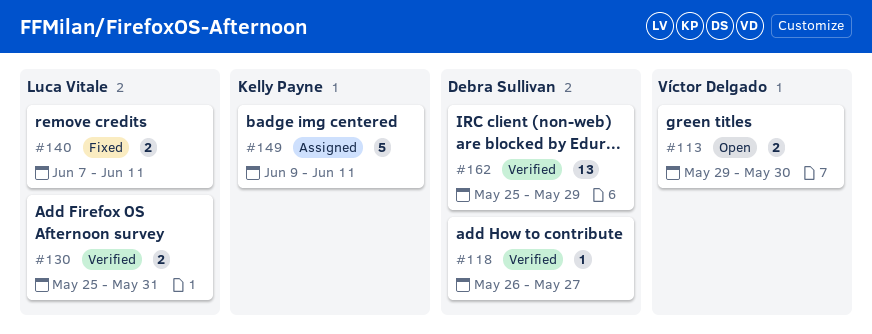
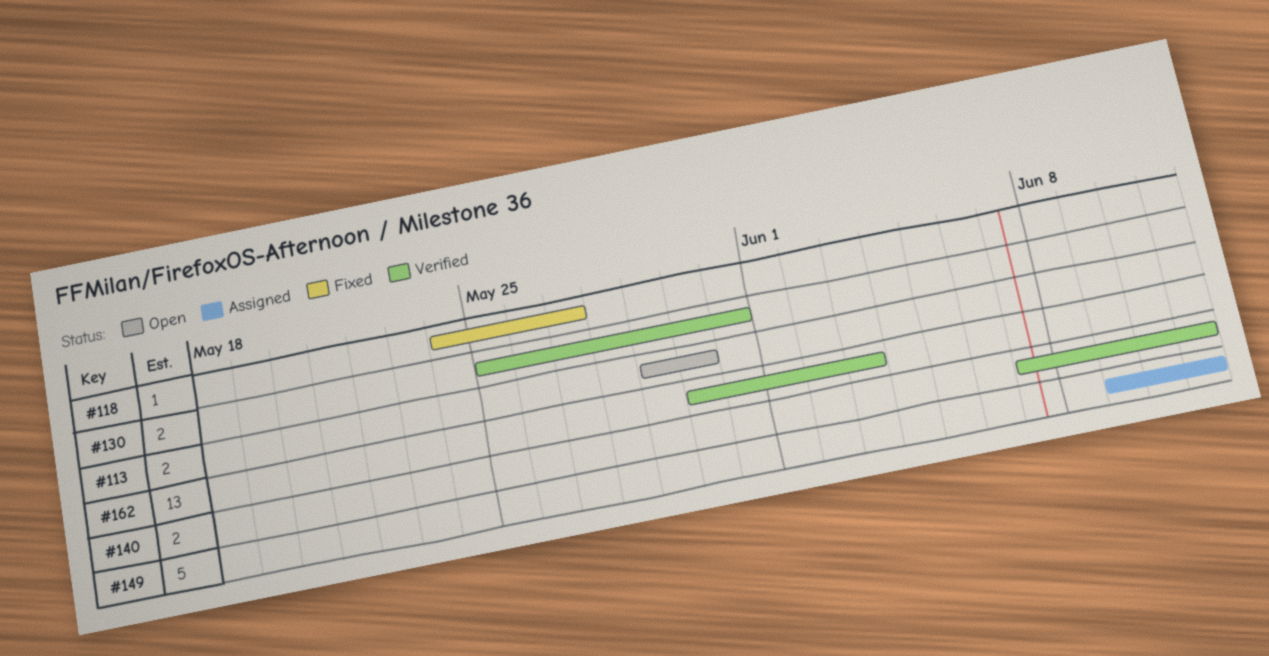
#118, status: Verified -> Fixed
#118, start: May 26 -> May 24
#140, status: Fixed -> Verified
#162, start: May 25 -> May 30
#162, due: May 29 -> Jun 3

